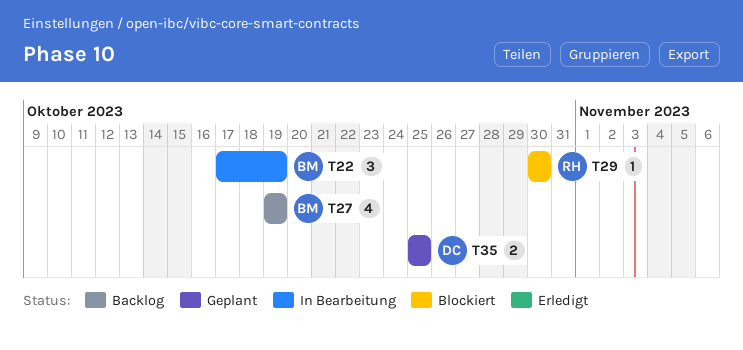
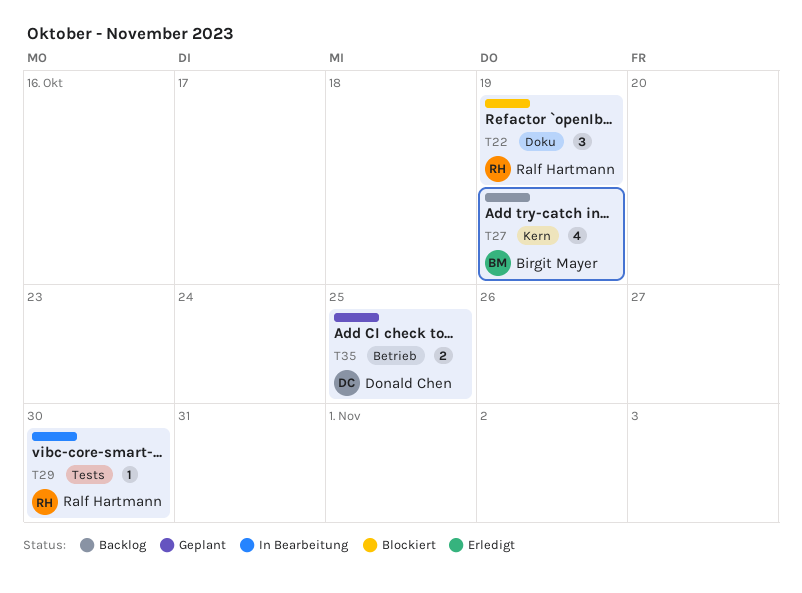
T22, status: In Bearbeitung -> Blockiert
T22, owner: Birgit Mayer -> Ralf Hartmann
T29, status: Blockiert -> In Bearbeitung

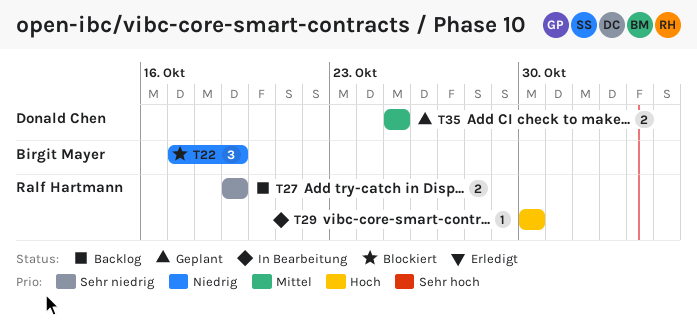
T22, owner: Ralf Hartmann -> Birgit Mayer
T27, owner: Birgit Mayer -> Ralf Hartmann
T27, estimate: 4 -> 2

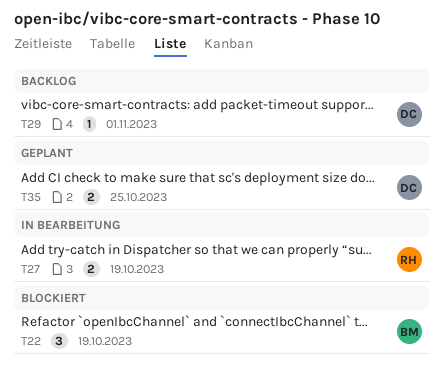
T27, status: Backlog -> In Bearbeitung
T29, status: In Bearbeitung -> Backlog
T29, owner: Ralf Hartmann -> Donald Chen
T29, due: Oct 30 -> Nov 1

